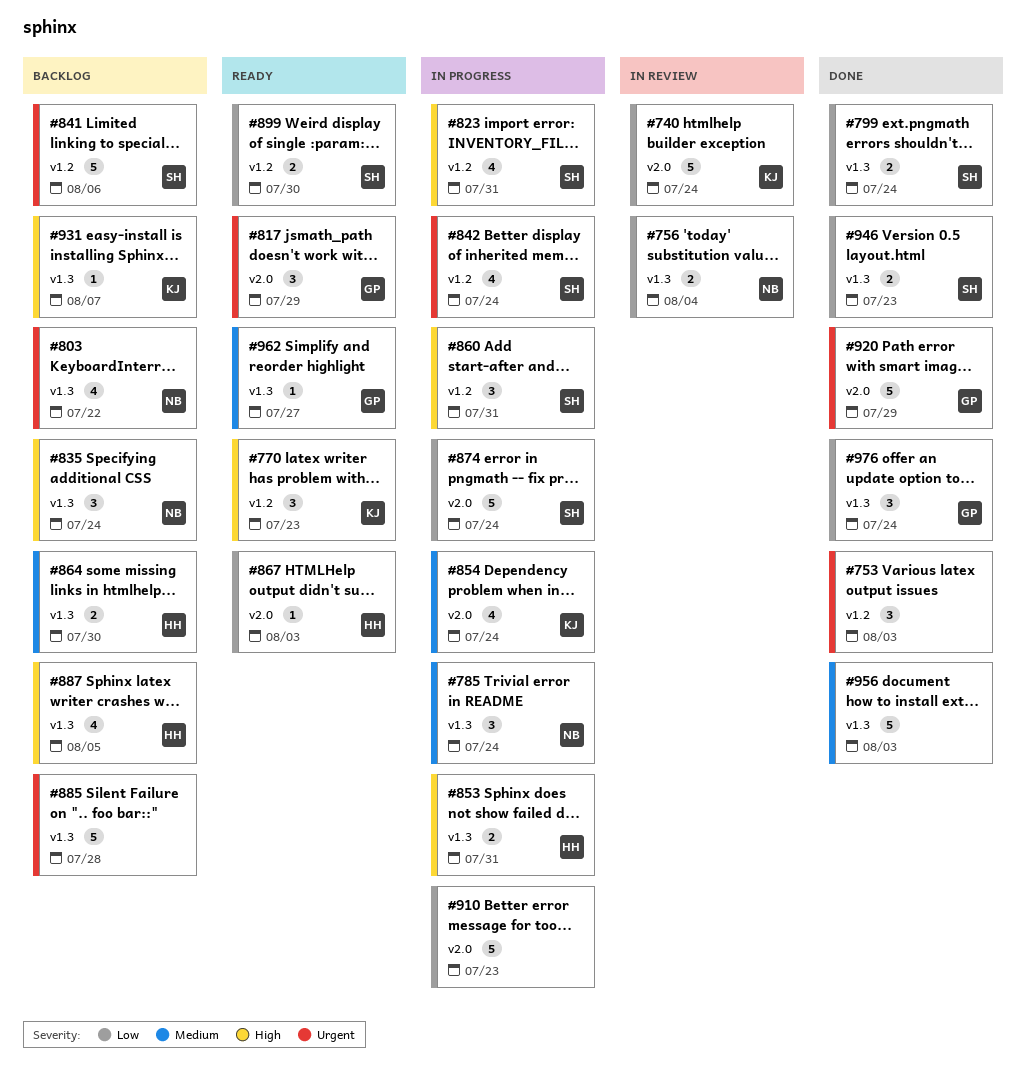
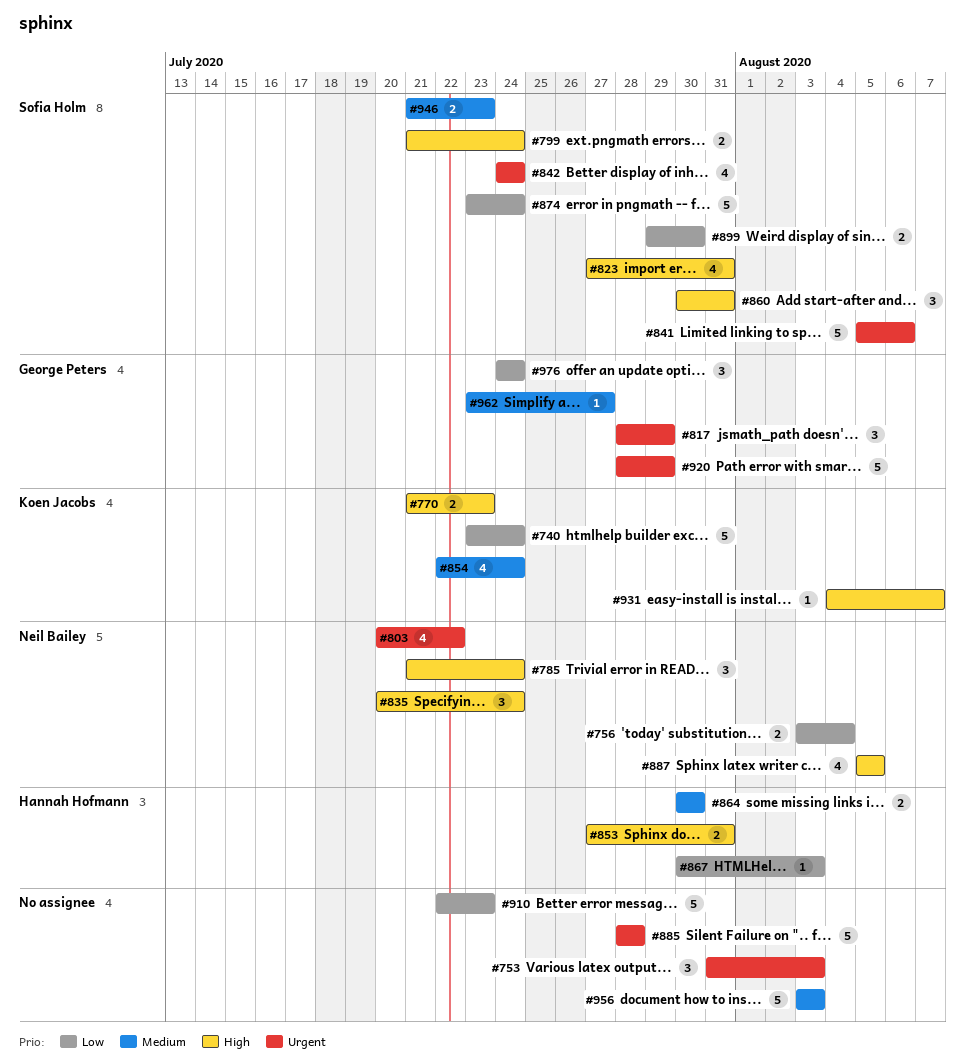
#770, estimate: 3 -> 2
#785, priority: Medium -> High
#799, priority: Low -> High
#887, owner: Hannah Hofmann -> Neil Bailey
#946, priority: Low -> Medium

